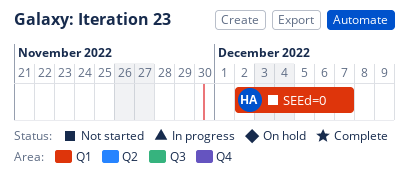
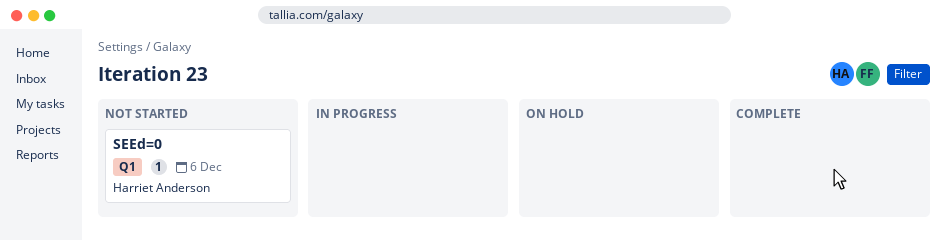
SEEd=0, due: Dec 7 -> Dec 6

